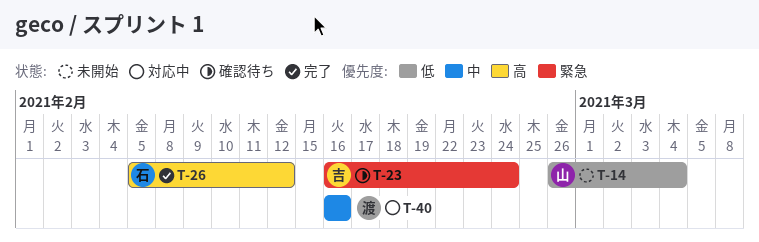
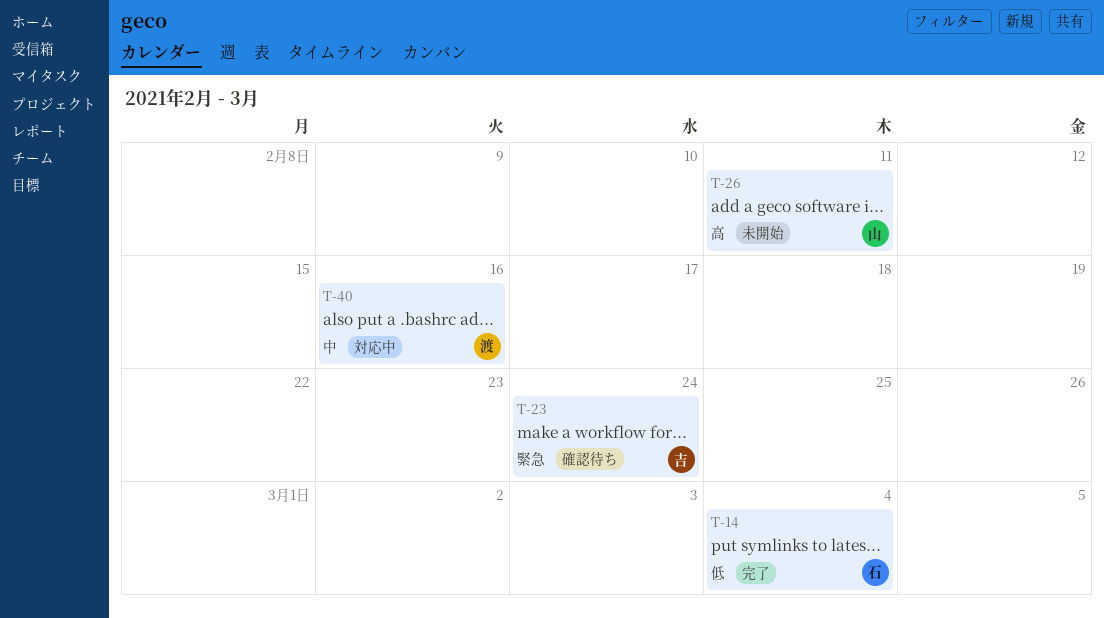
T-14, status: 未開始 -> 完了
T-14, owner: 山 -> 石
T-26, status: 完了 -> 未開始
T-26, owner: 石 -> 山
T-26, due: Feb 12 -> Feb 11

